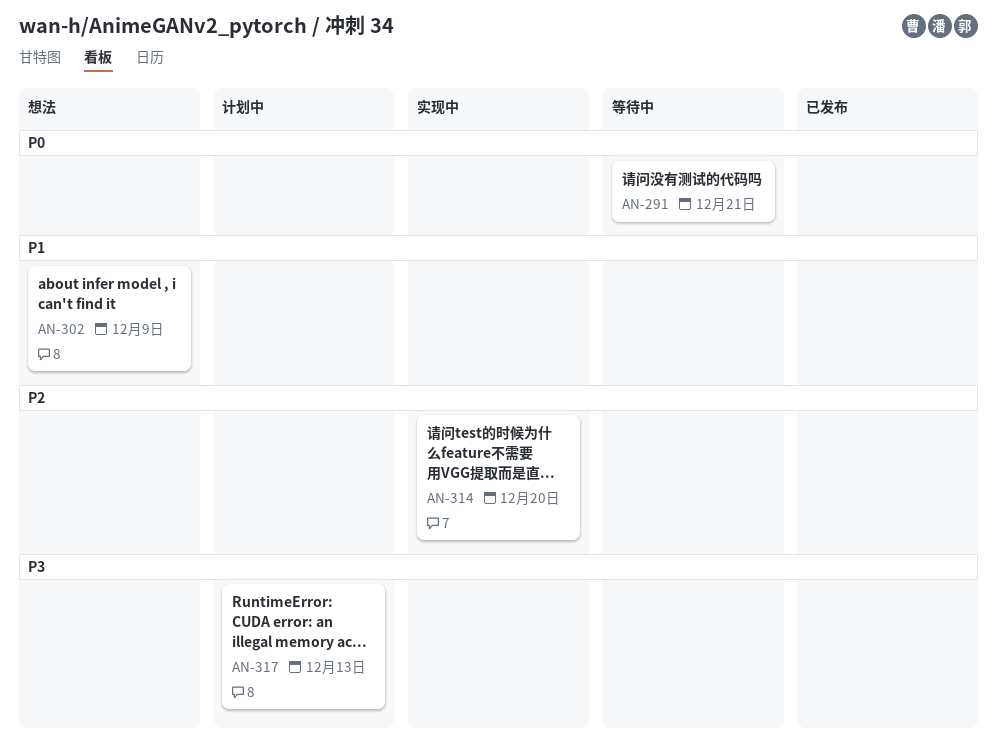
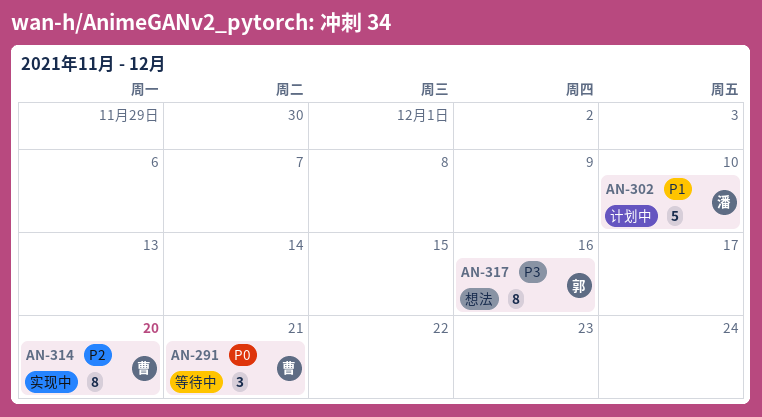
AN-302, status: 想法 -> 计划中
AN-302, due: Dec 9 -> Dec 10
AN-317, status: 计划中 -> 想法
AN-317, due: Dec 13 -> Dec 16

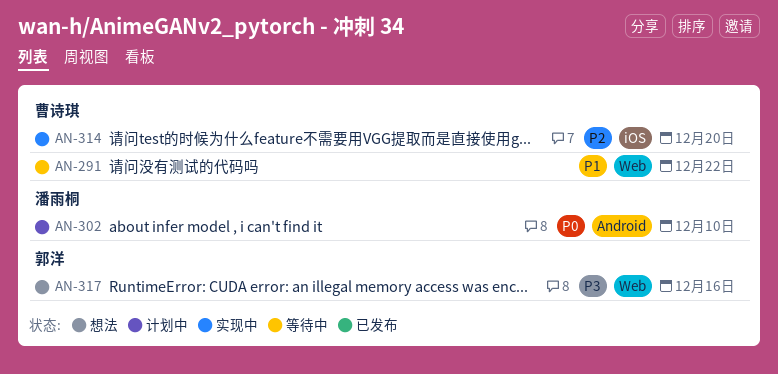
AN-291, priority: P0 -> P1
AN-291, due: Dec 21 -> Dec 22
AN-302, priority: P1 -> P0

